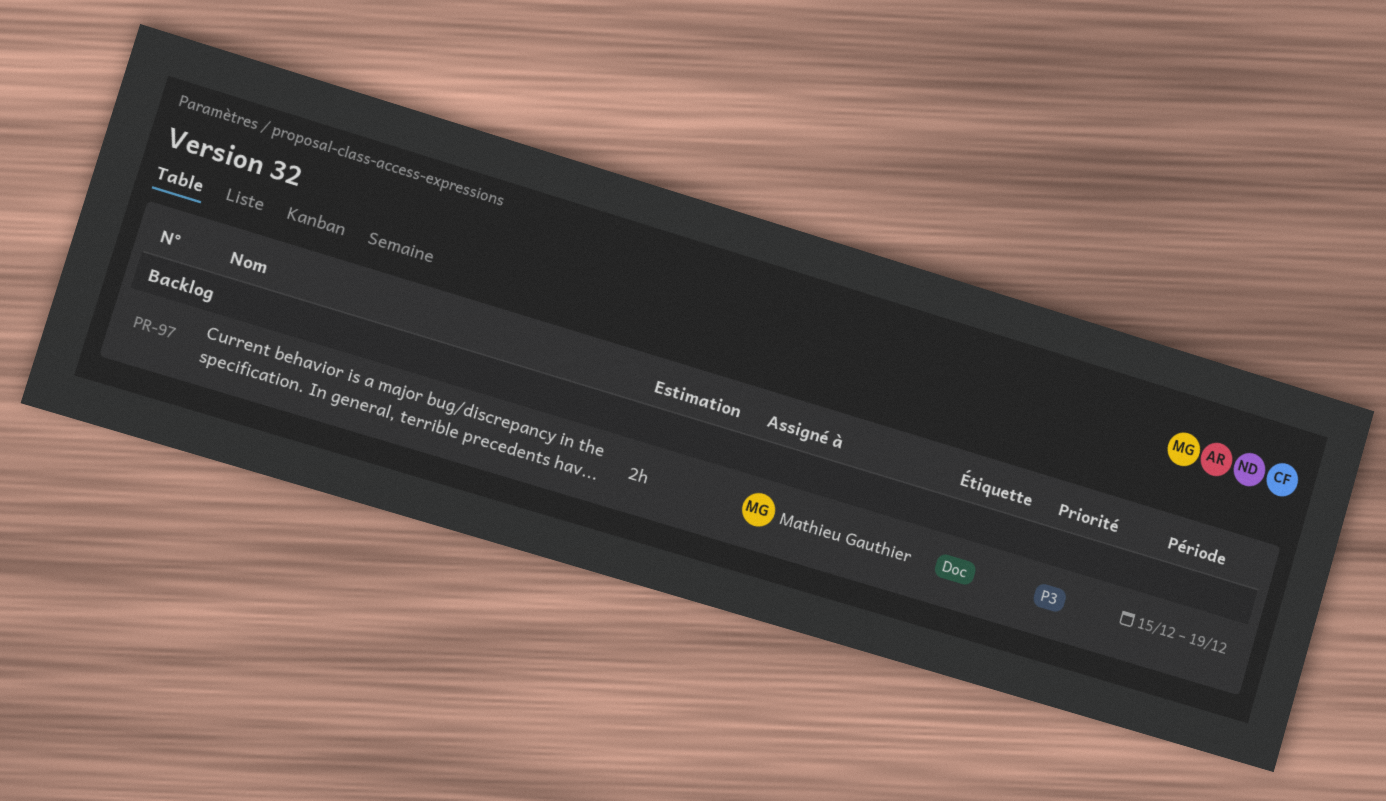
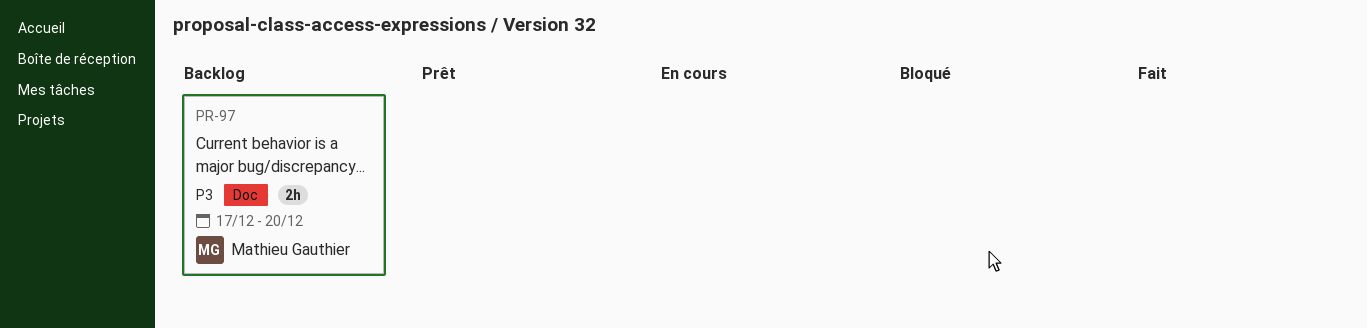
PR-97, start: Dec 15 -> Dec 17
PR-97, due: Dec 19 -> Dec 20

